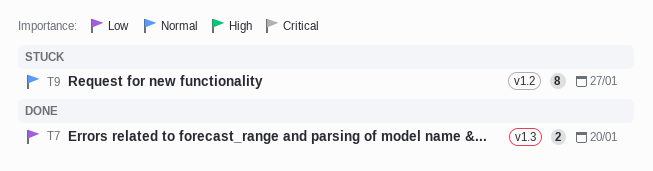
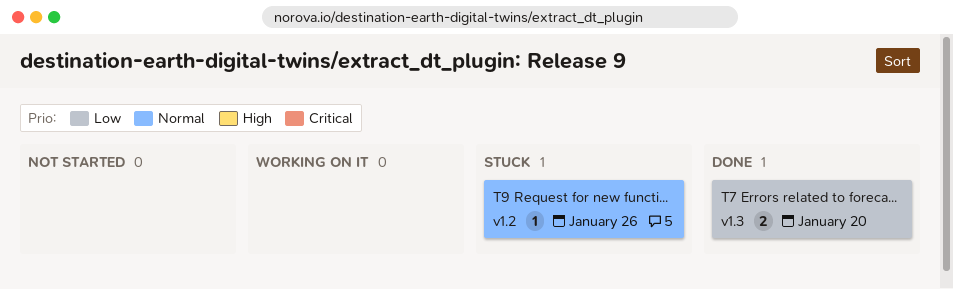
T9, estimate: 8 -> 1
T9, due: Jan 27 -> Jan 26

